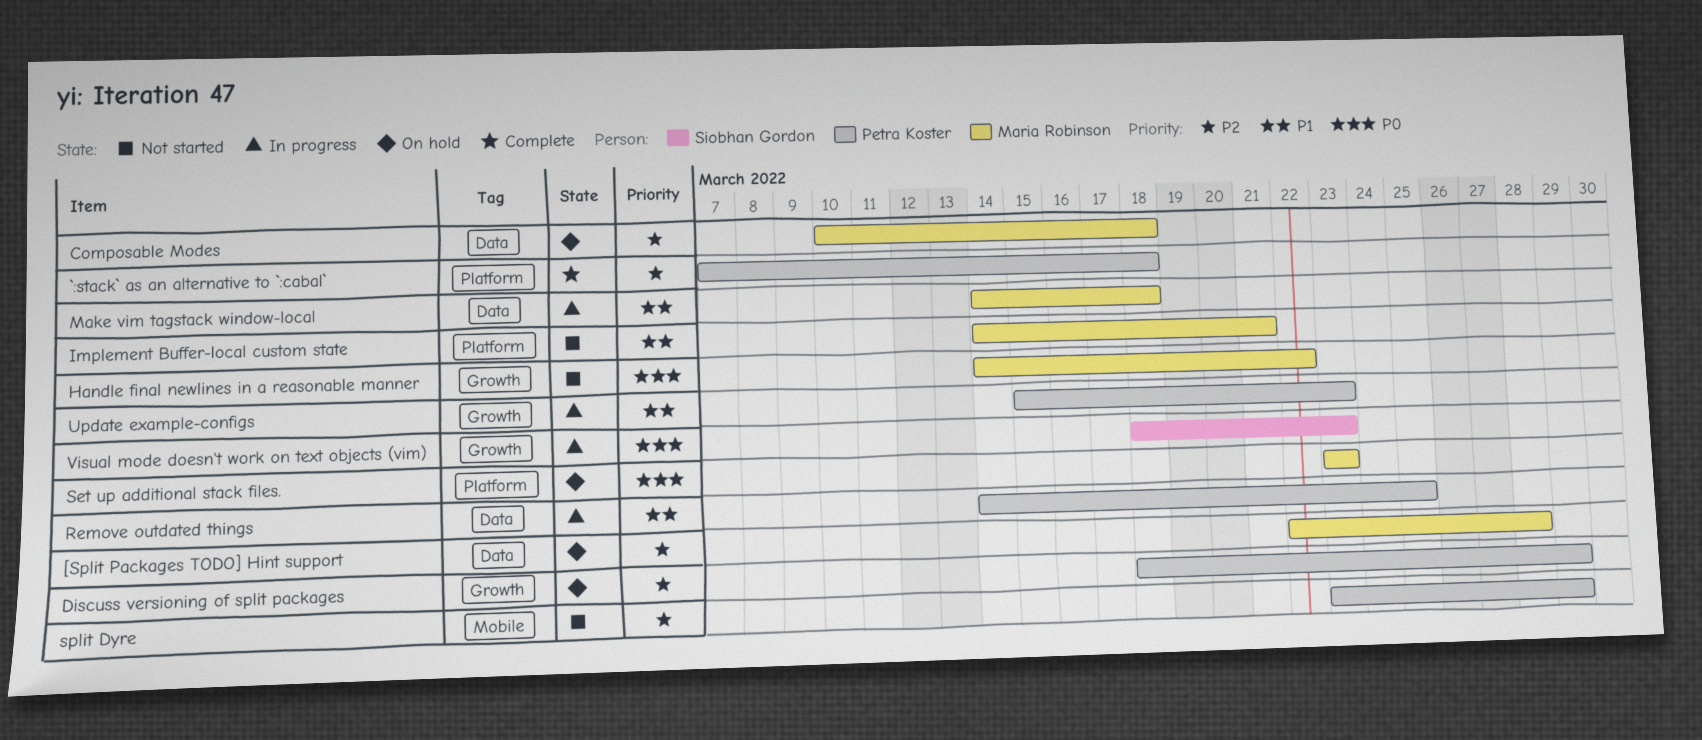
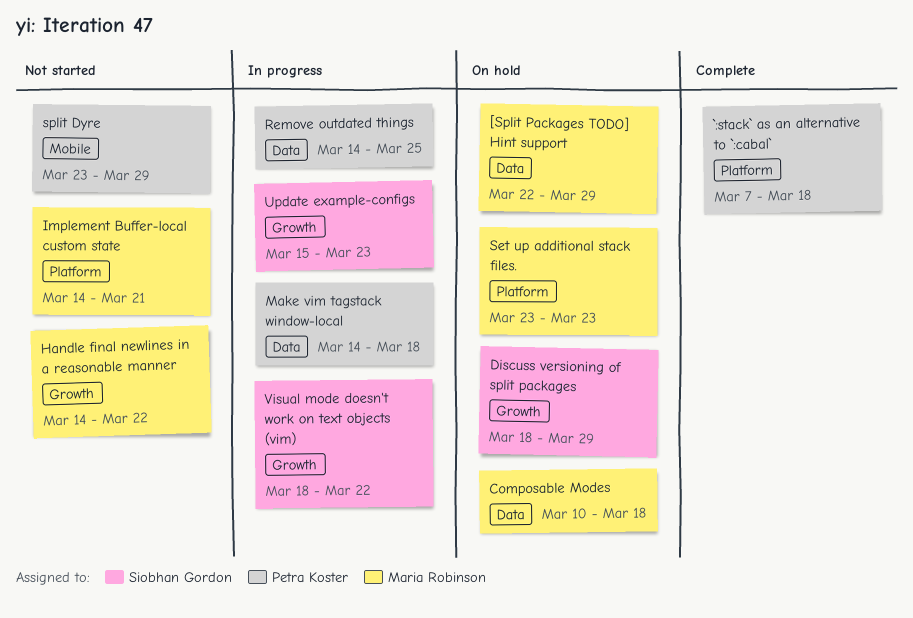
[Split Packages TODO] Hint support, due: Mar 28 -> Mar 29
Discuss versioning of split packages, owner: Petra Koster -> Siobhan Gordon
Make vim tagstack window-local, owner: Maria Robinson -> Petra Koster
Update example-configs, owner: Petra Koster -> Siobhan Gordon
Visual mode doesn't work on text objects (vim), due: Mar 23 -> Mar 22

